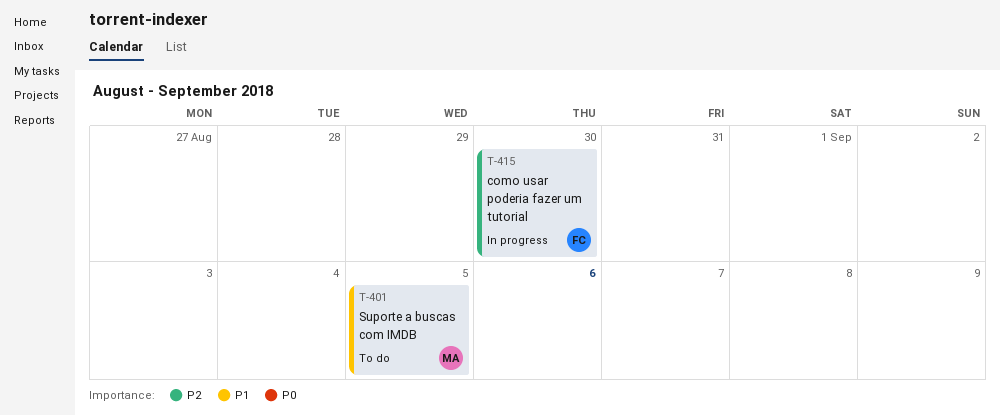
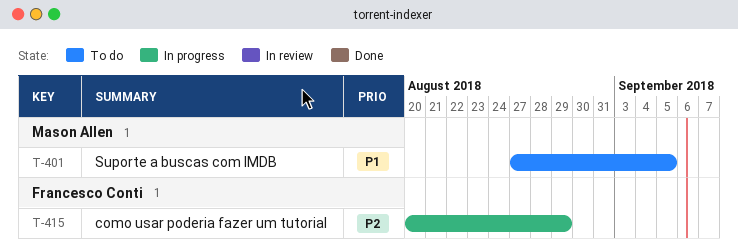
T-415, due: Aug 30 -> Aug 29

